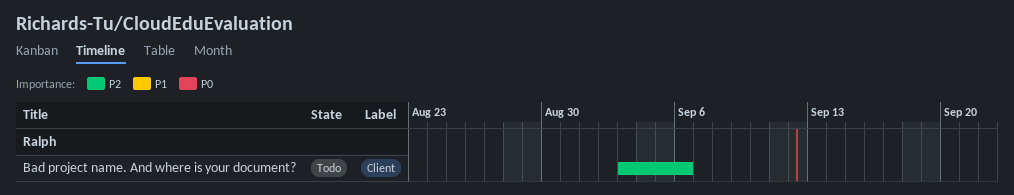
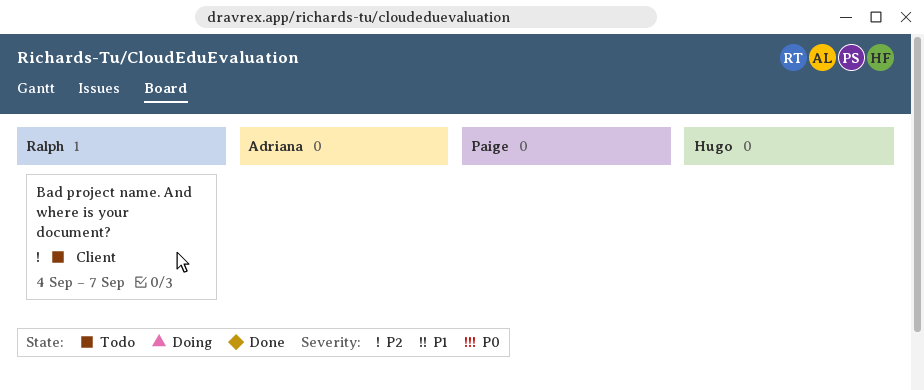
Bad project name. And where is your document?, start: Sep 3 -> Sep 4
Bad project name. And where is your document?, due: Sep 6 -> Sep 7

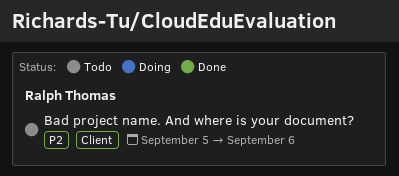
Bad project name. And where is your document?, start: Sep 4 -> Sep 5
Bad project name. And where is your document?, due: Sep 7 -> Sep 6

